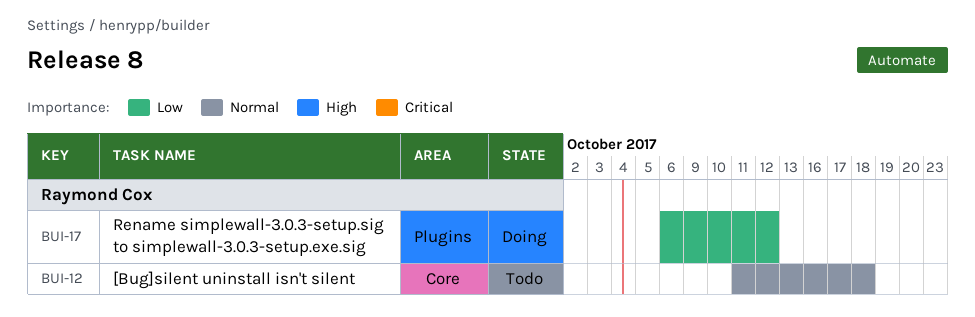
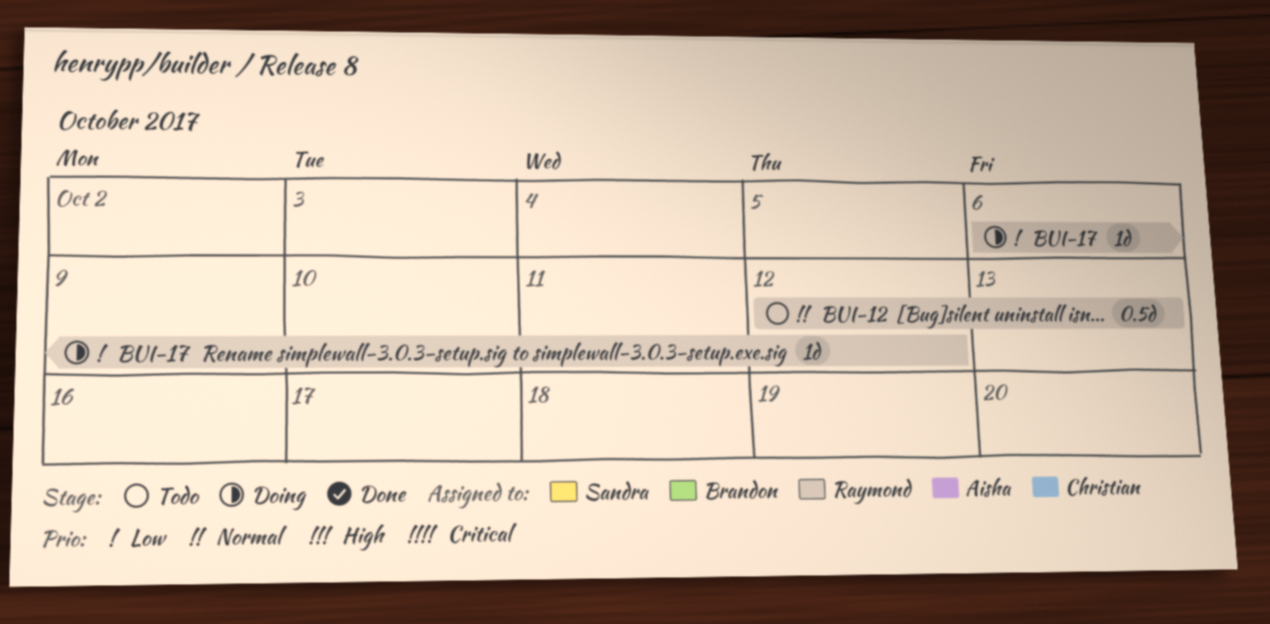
BUI-12, start: Oct 11 -> Oct 12
BUI-12, due: Oct 18 -> Oct 13

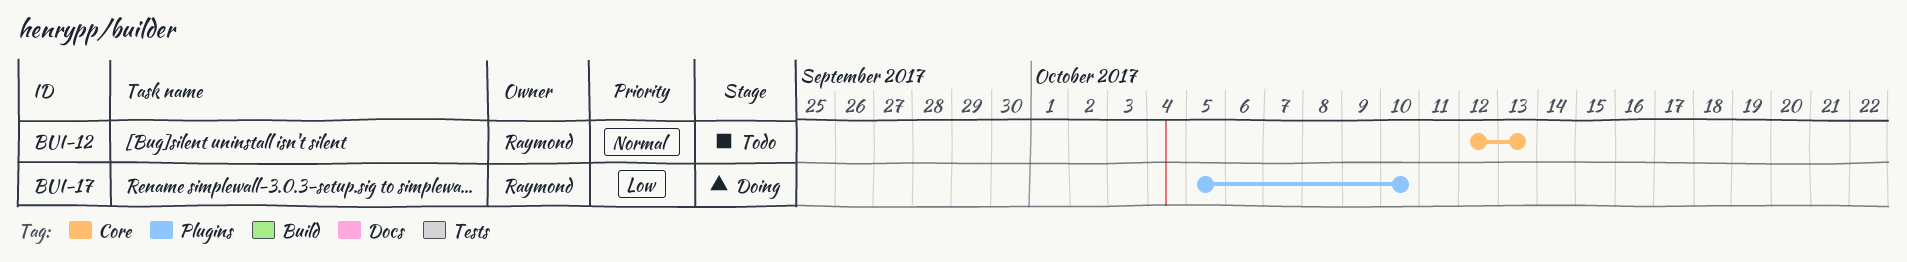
BUI-17, start: Oct 6 -> Oct 5
BUI-17, due: Oct 12 -> Oct 10

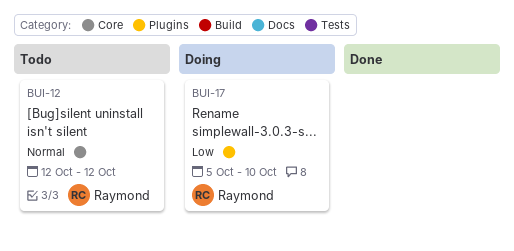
BUI-12, due: Oct 13 -> Oct 12

